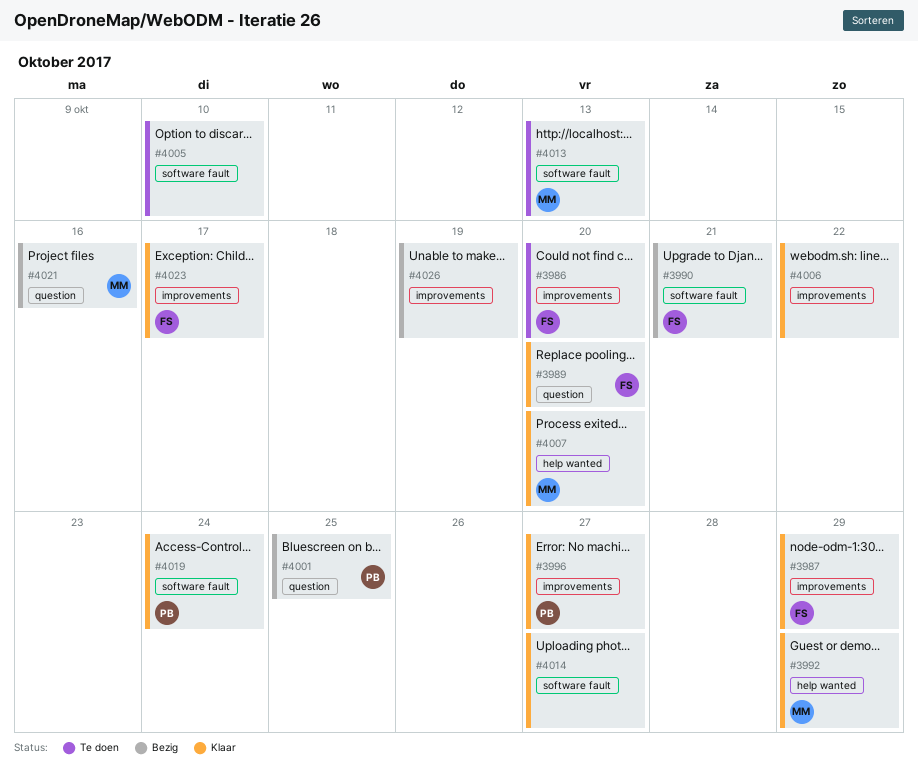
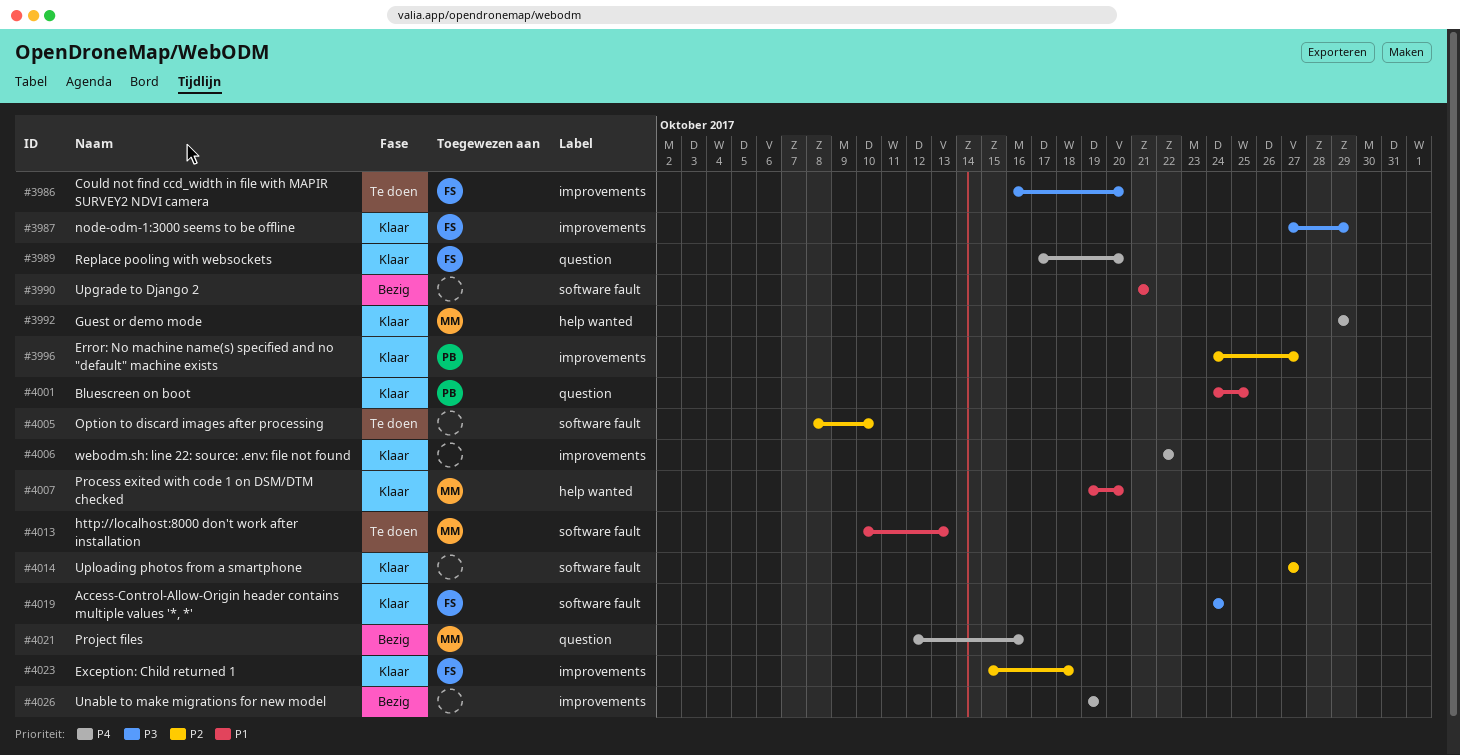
#3990, owner: FS -> none
#4001, status: Bezig -> Klaar
#4019, owner: PB -> FS
#4023, due: Oct 17 -> Oct 18

